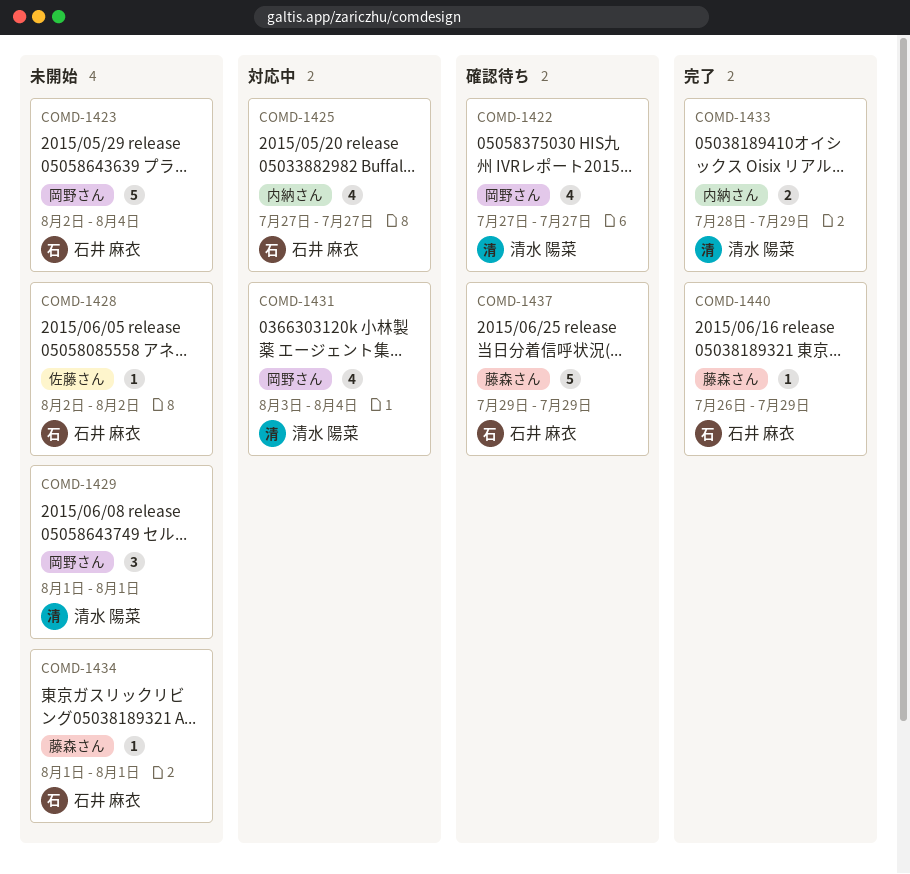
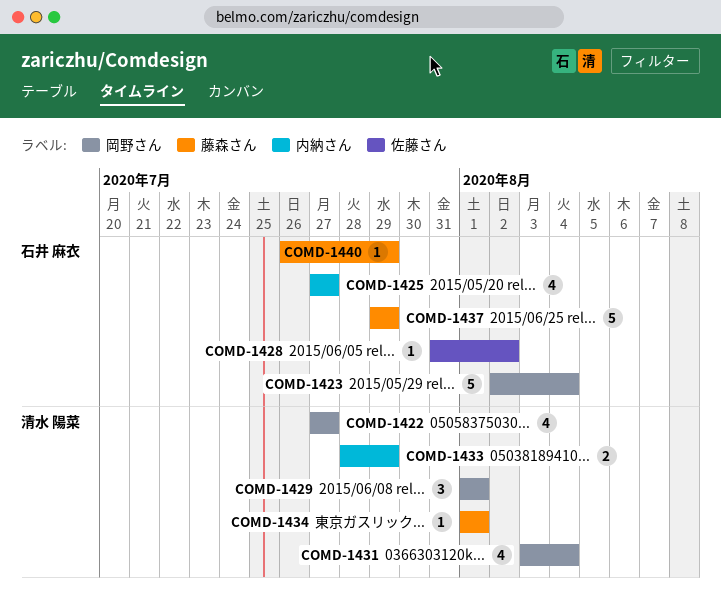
COMD-1428, start: Aug 2 -> Jul 31
COMD-1434, owner: 石井 麻衣 -> 清水 陽菜

